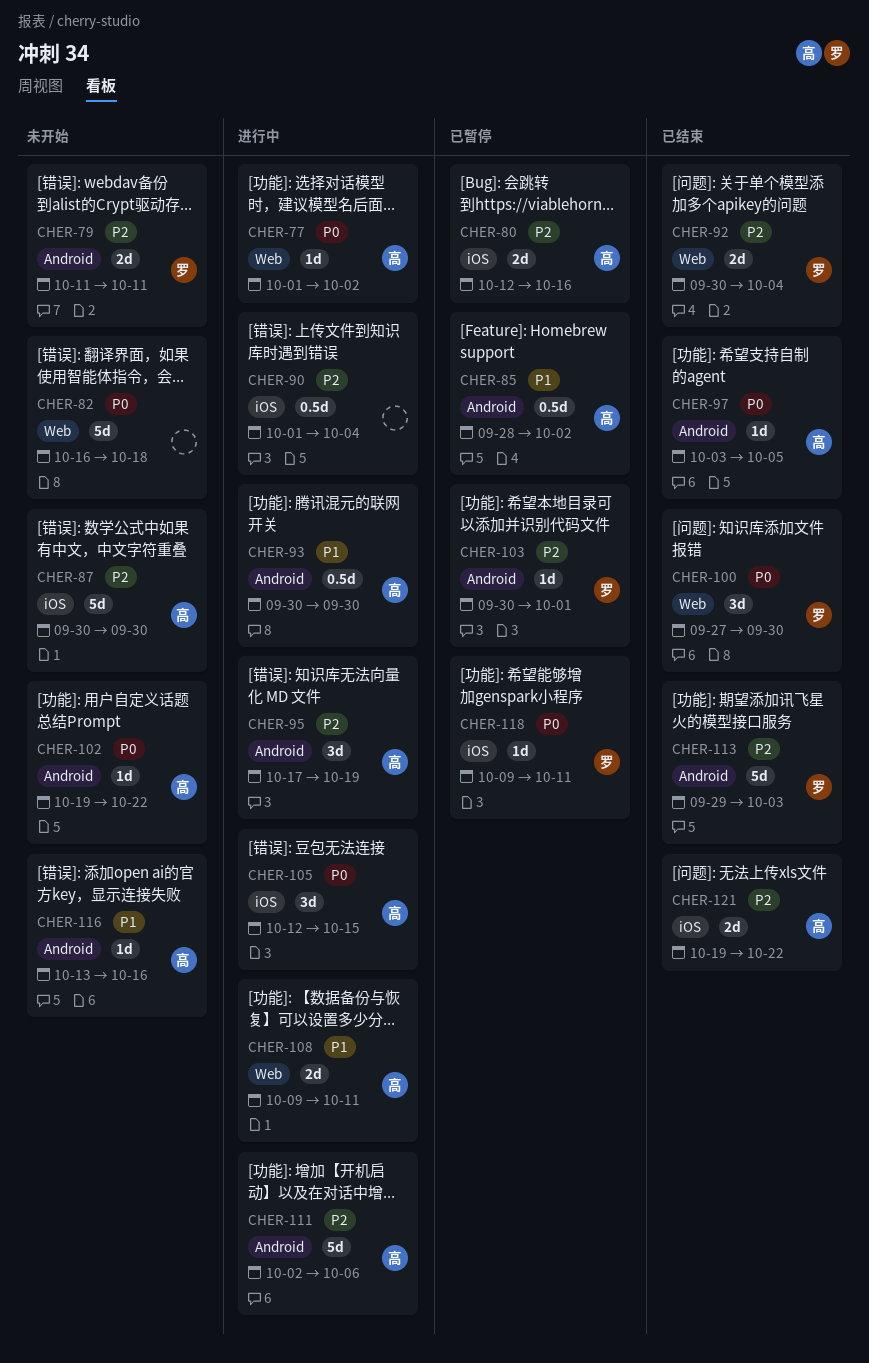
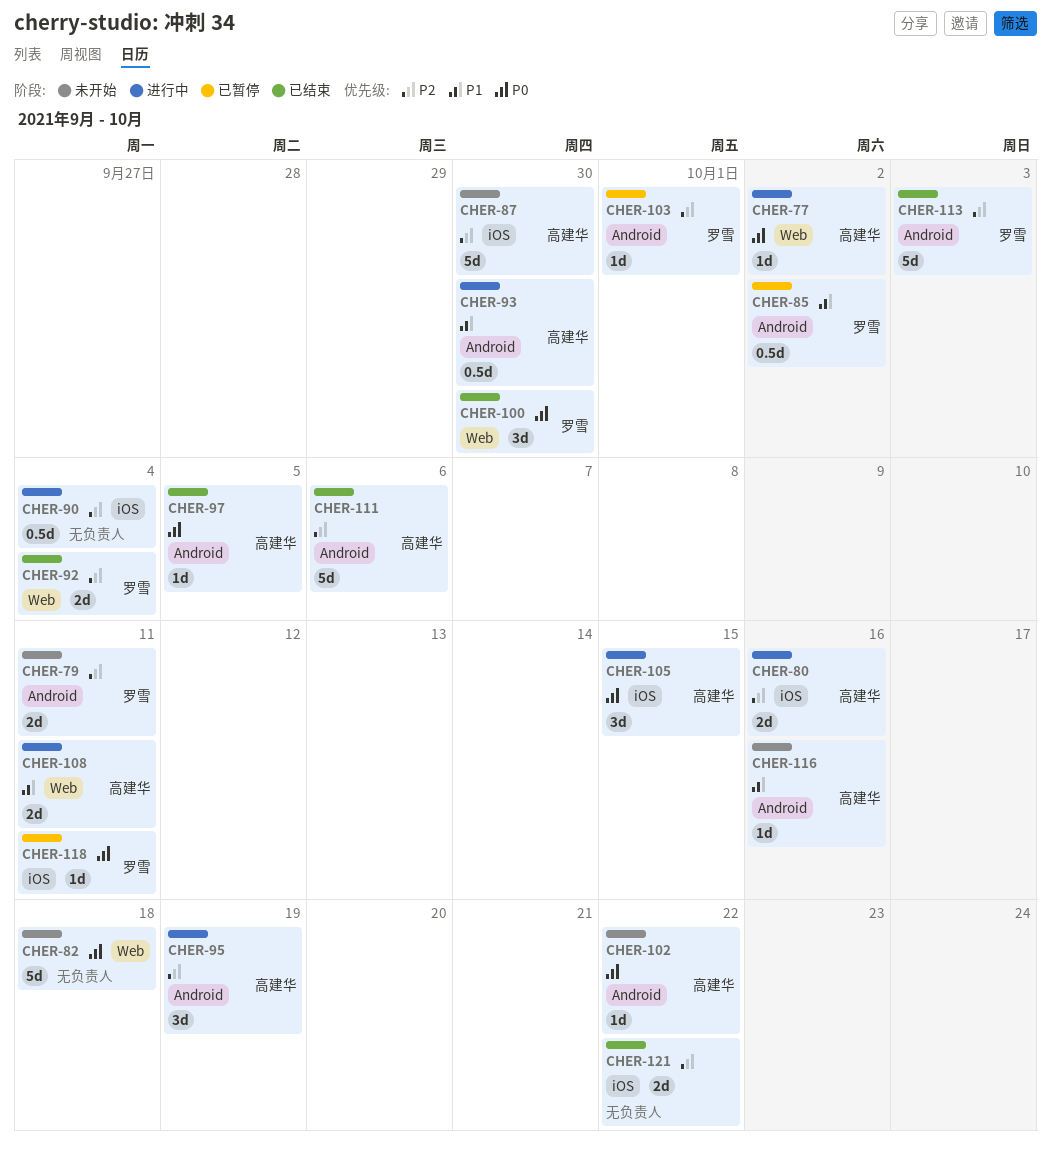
CHER-80, status: 已暂停 -> 进行中
CHER-85, owner: 高建华 -> 罗雪
CHER-111, status: 进行中 -> 已结束
CHER-121, owner: 高建华 -> none

